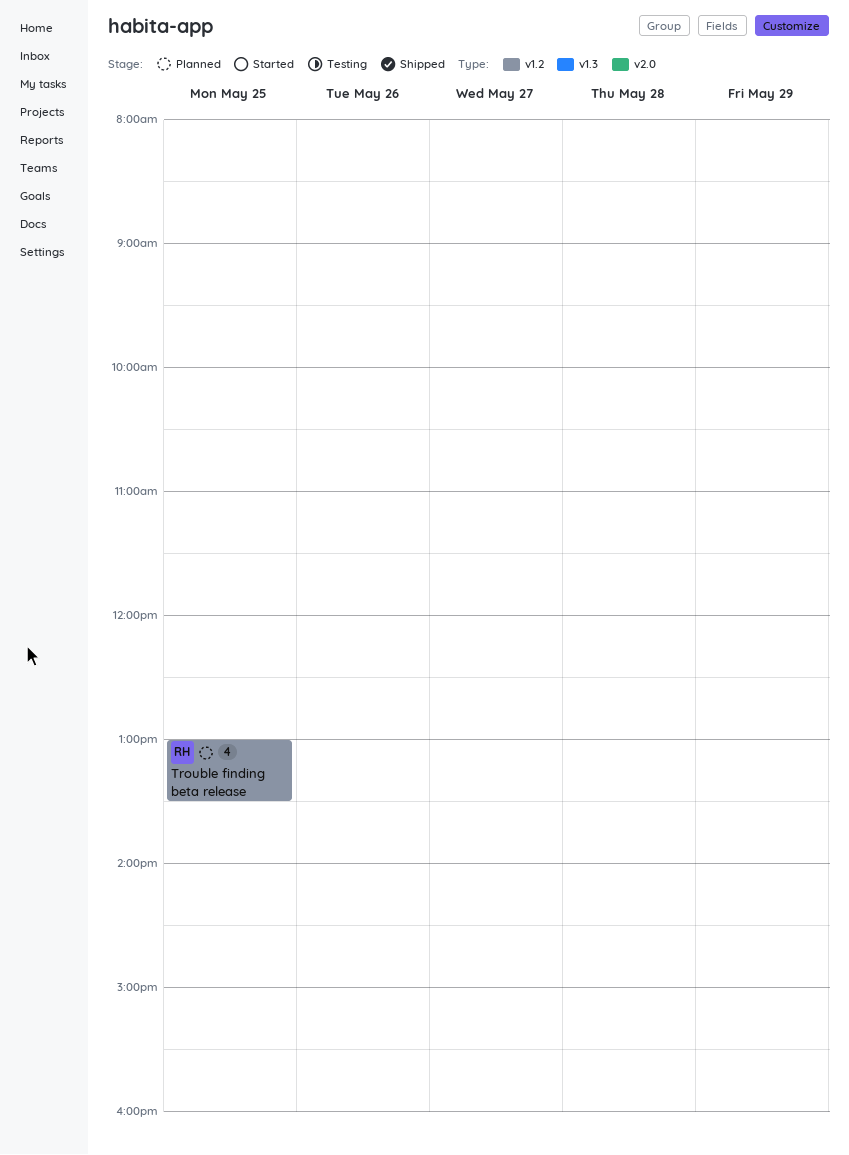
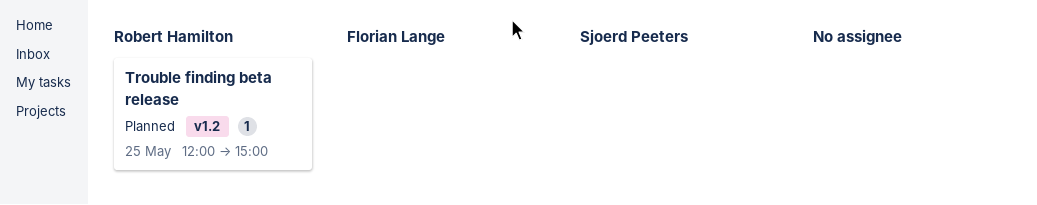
Trouble finding beta release, estimate: 4 -> 1
Trouble finding beta release, begins: 13:00 -> 12:00
Trouble finding beta release, ends: 13:30 -> 15:00

